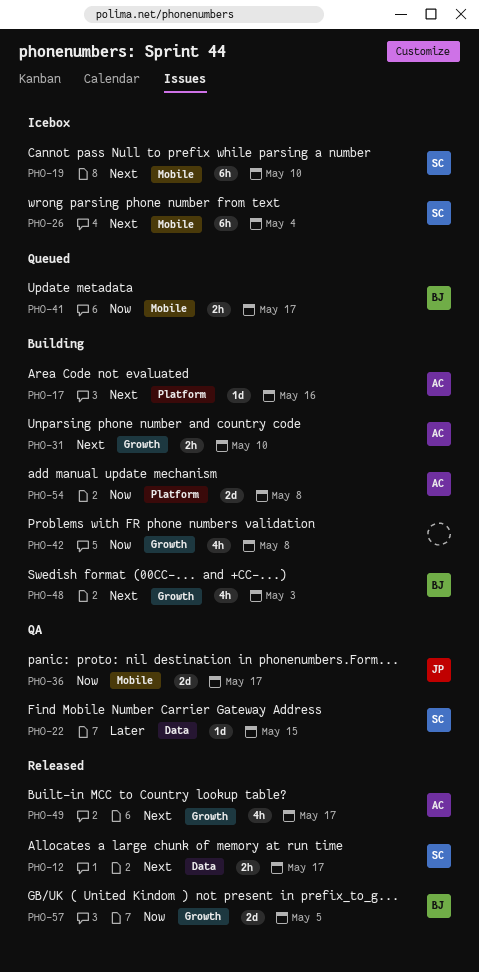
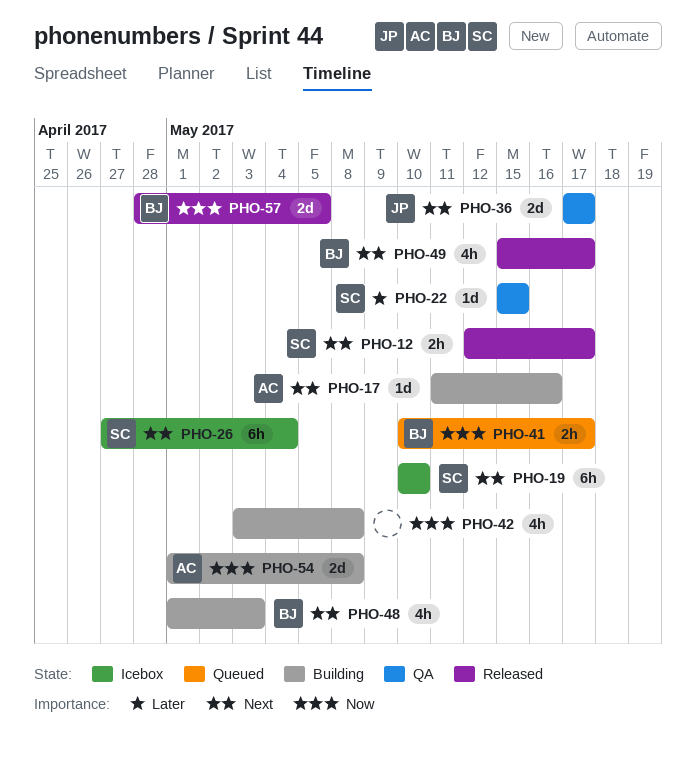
PHO-31: present -> none
PHO-36, priority: Now -> Next
PHO-49, owner: AC -> BJ

